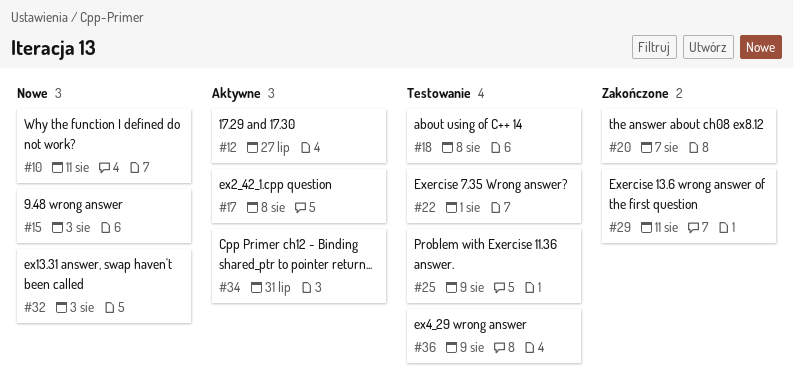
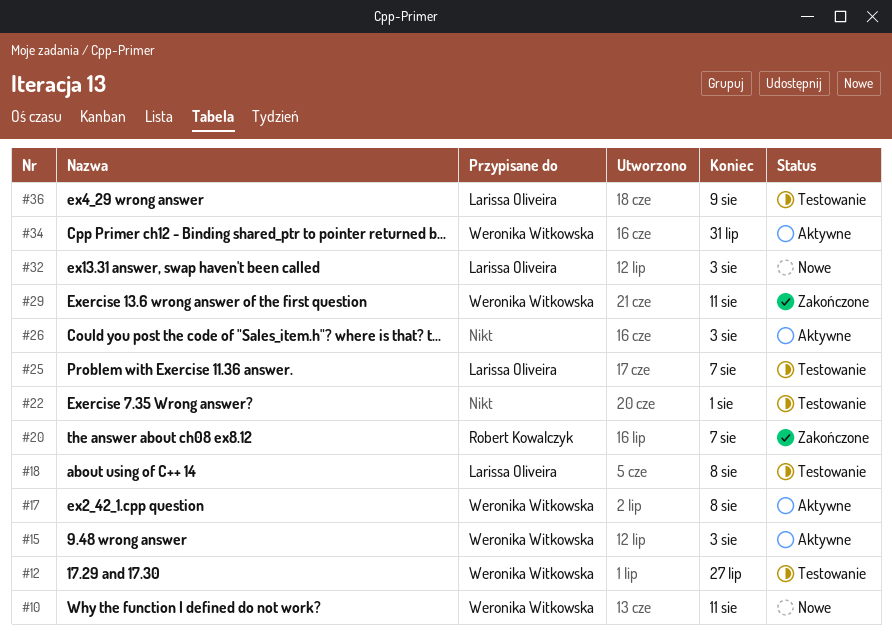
#12, status: Aktywne -> Testowanie
#15, status: Nowe -> Aktywne
#25, due: Aug 9 -> Aug 7
#26: none -> present

